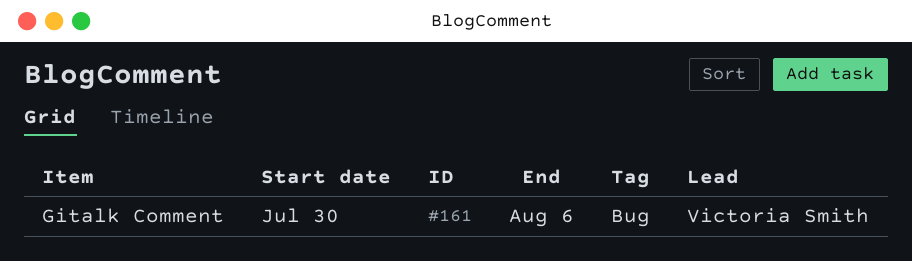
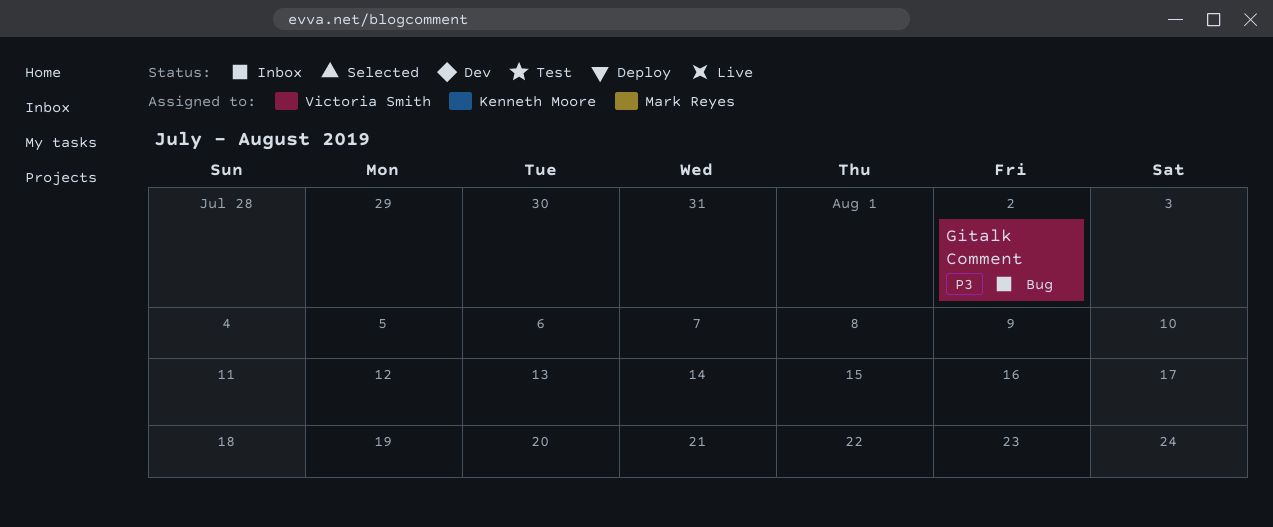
Gitalk Comment, due: Aug 6 -> Aug 2

